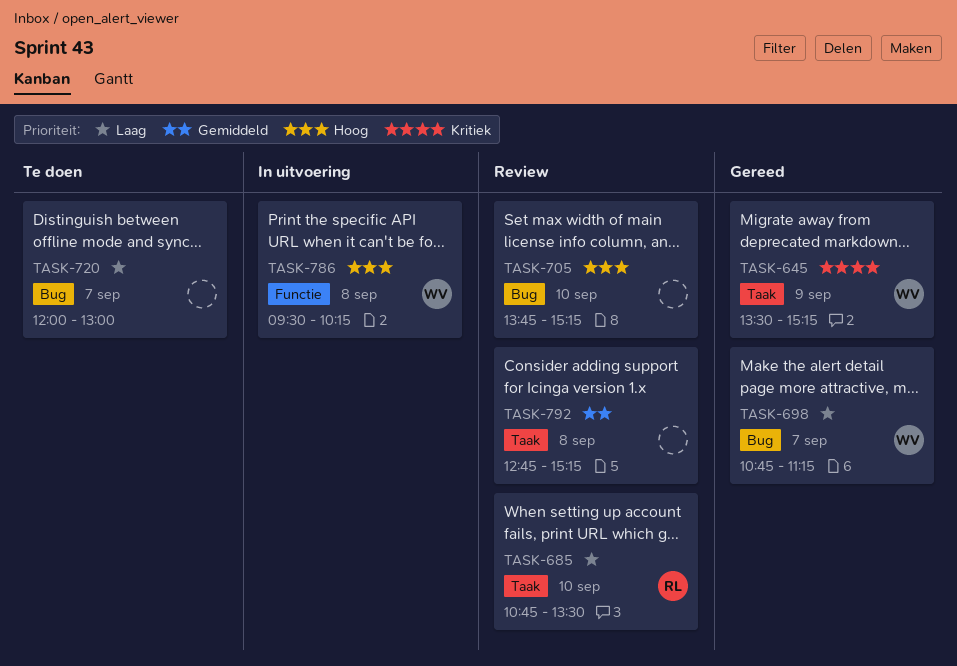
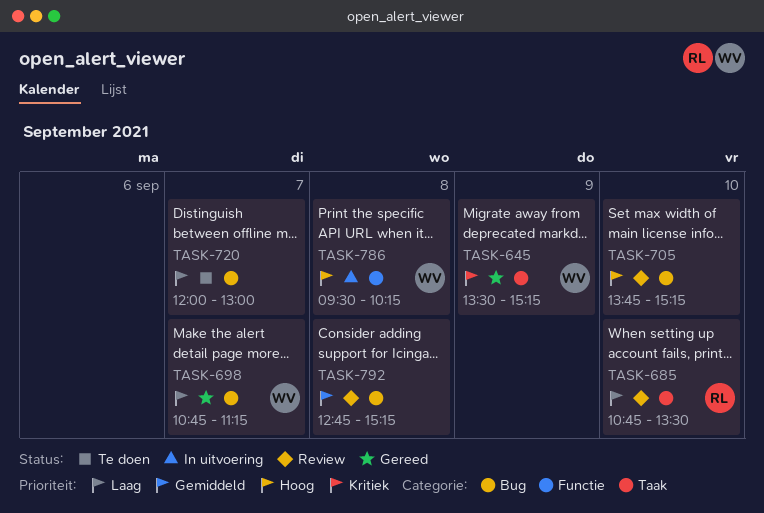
TASK-792, label: Taak -> Bug

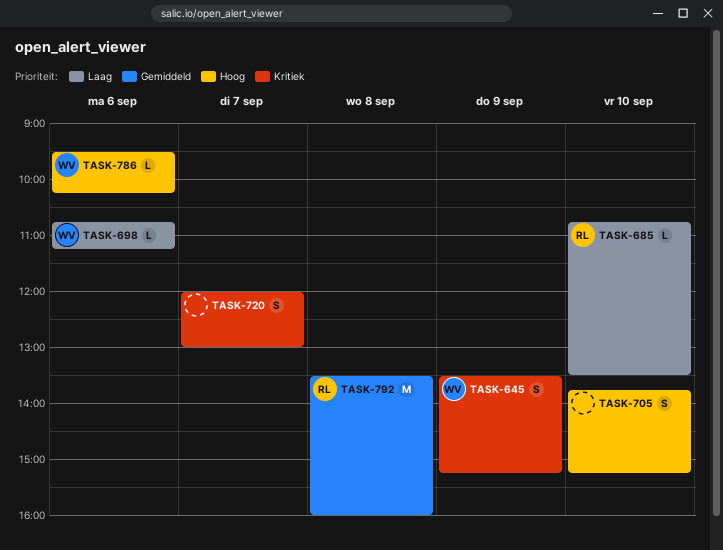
TASK-698, day: Sep 7 -> Sep 6
TASK-720, priority: Laag -> Kritiek
TASK-786, day: Sep 8 -> Sep 6
TASK-792, owner: none -> RL
TASK-792, begins: 12:45 -> 13:30
TASK-792, ends: 15:15 -> 16:00

